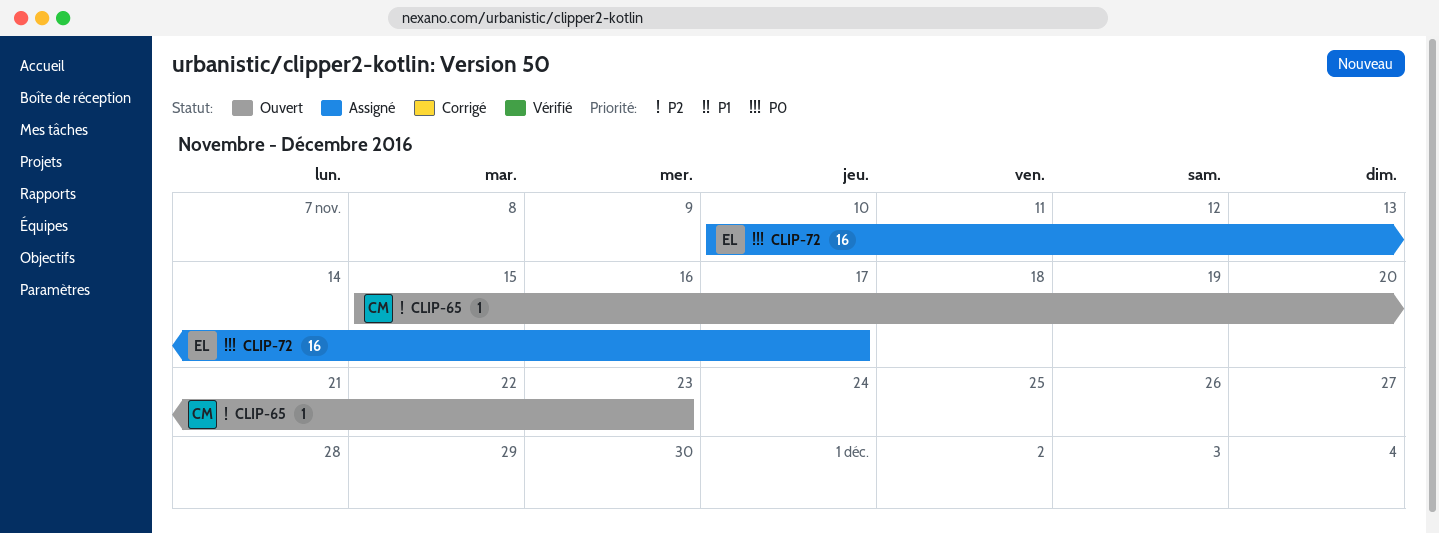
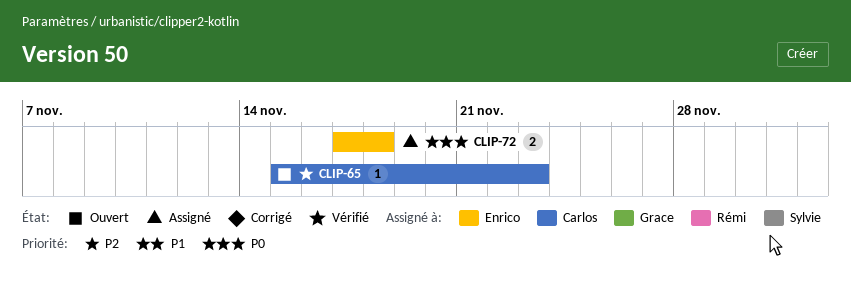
CLIP-72, estimate: 16 -> 2
CLIP-72, start: Nov 10 -> Nov 17
CLIP-72, due: Nov 17 -> Nov 18

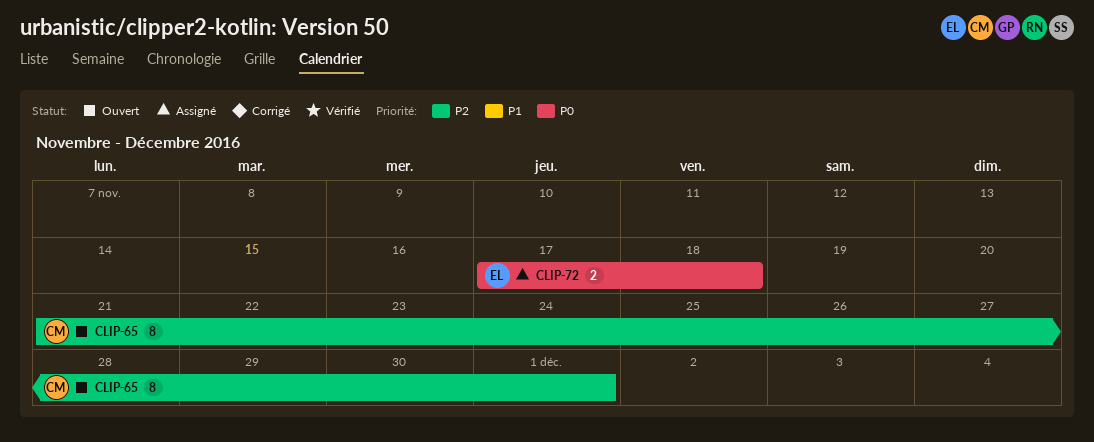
CLIP-65, estimate: 1 -> 8
CLIP-65, start: Nov 15 -> Nov 21
CLIP-65, due: Nov 23 -> Dec 1

